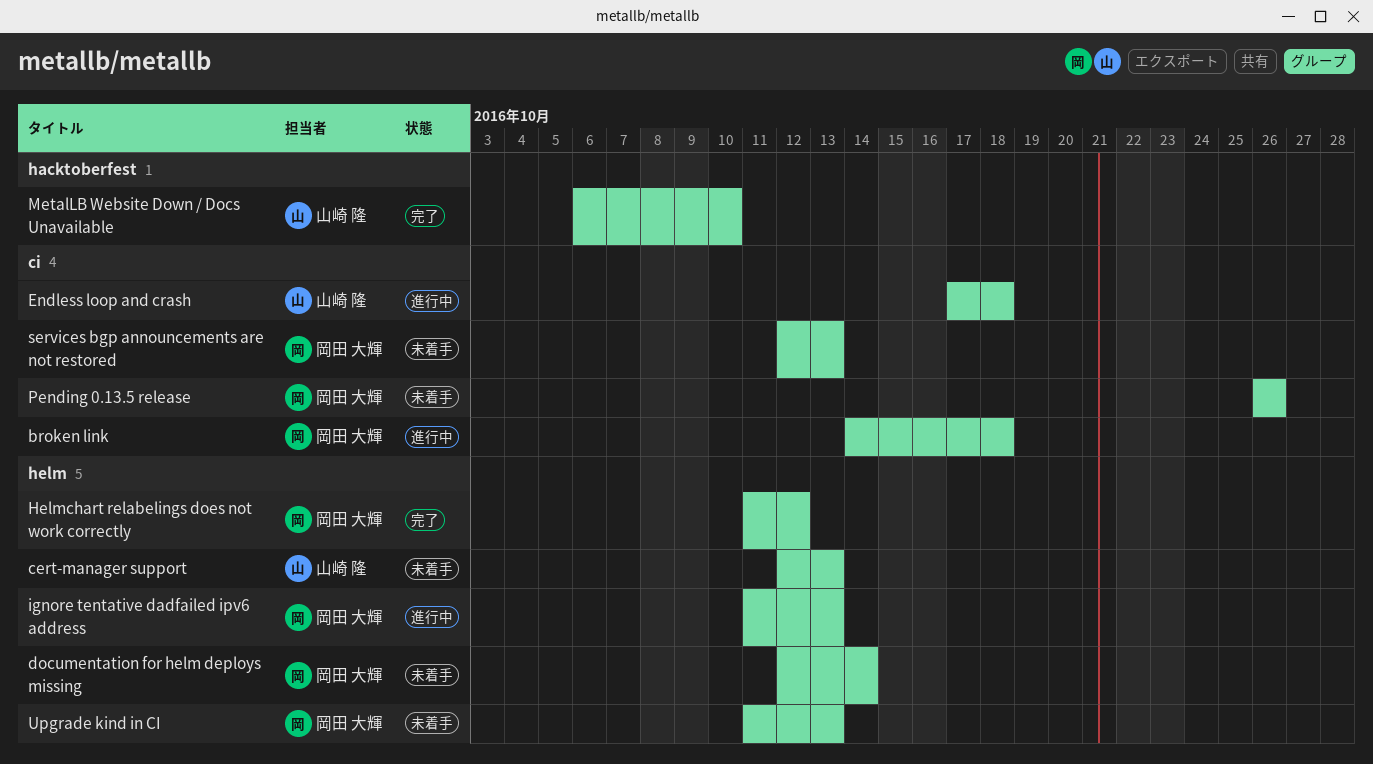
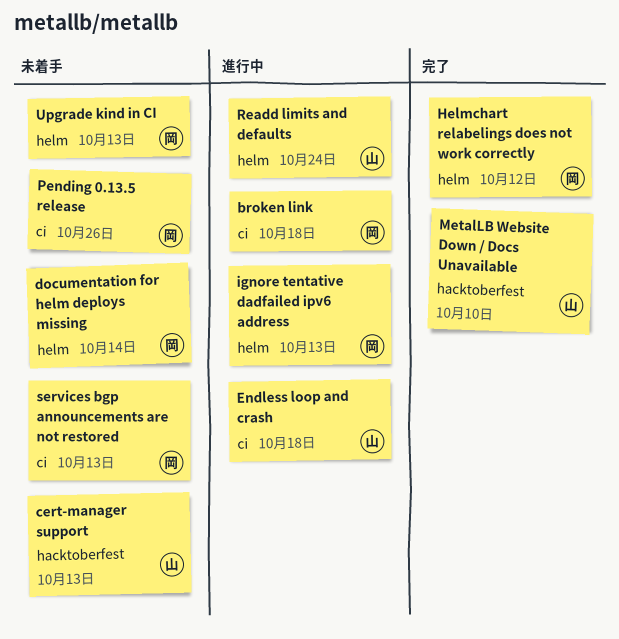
cert-manager support, label: helm -> hacktoberfest
Readd limits and defaults: none -> present

